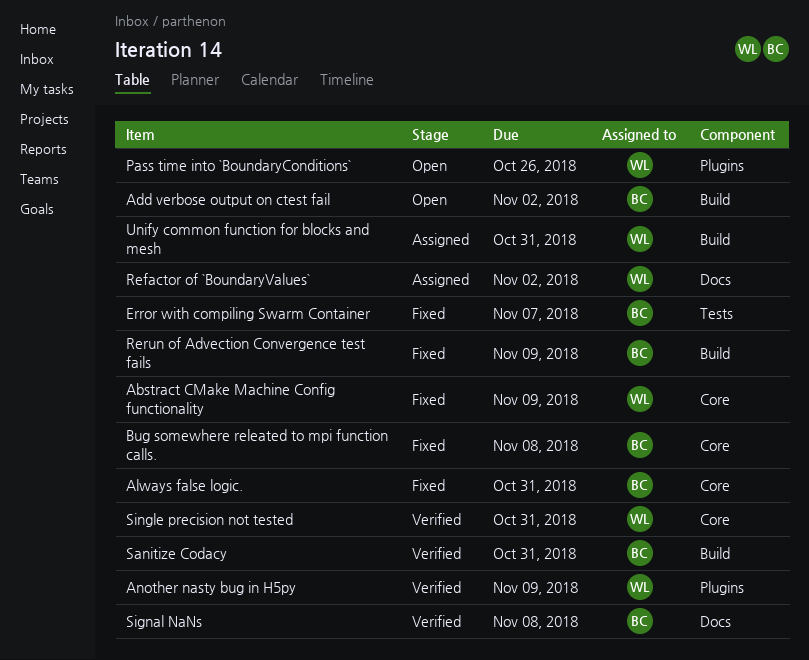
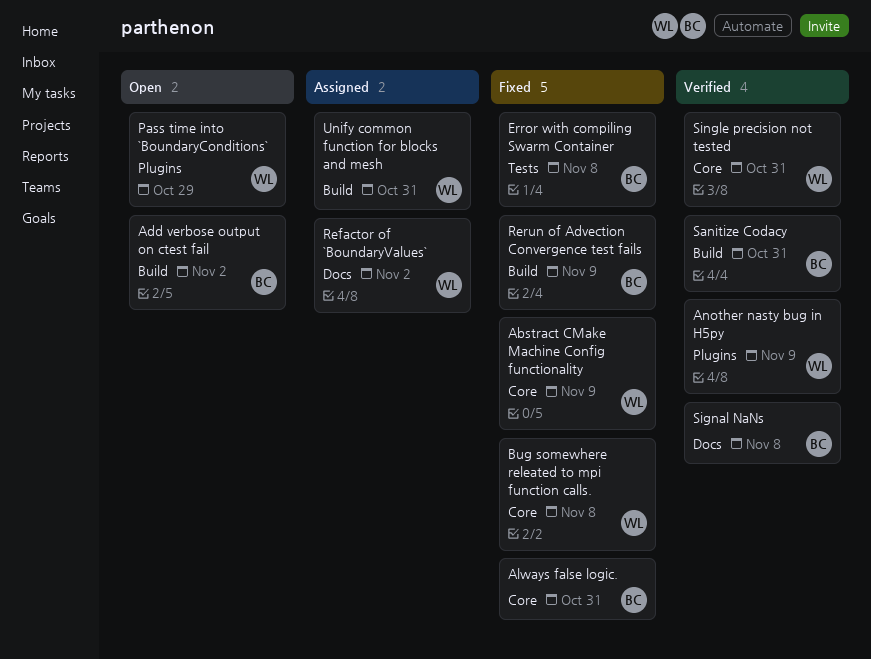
Bug somewhere releated to mpi function calls., owner: BC -> WL
Error with compiling Swarm Container, due: Nov 7 -> Nov 8
Pass time into `BoundaryConditions`, due: Oct 26 -> Oct 29

